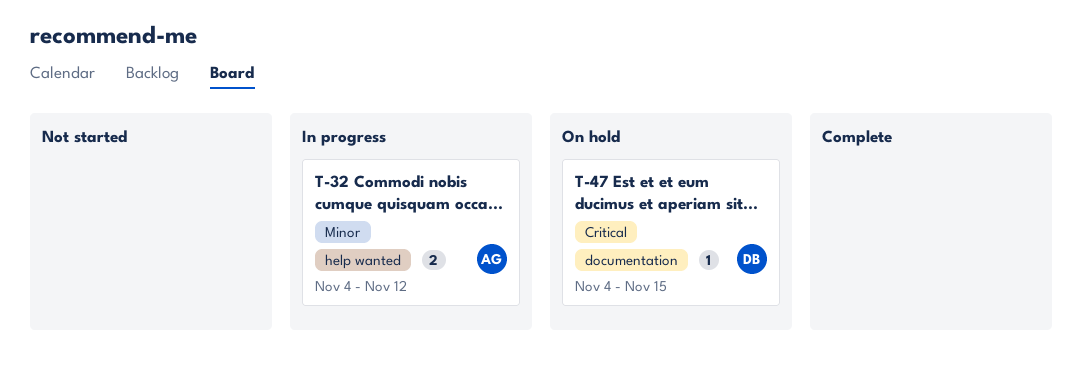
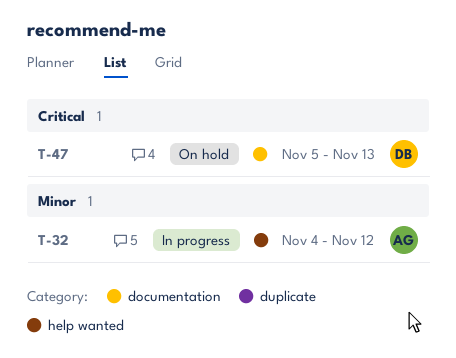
T-47, start: Nov 4 -> Nov 5
T-47, due: Nov 15 -> Nov 13

